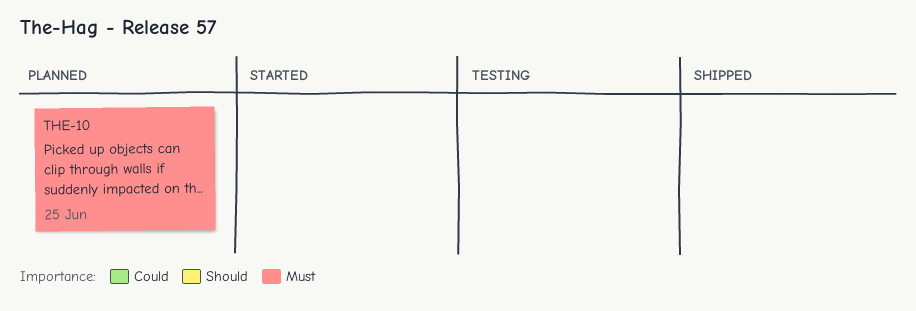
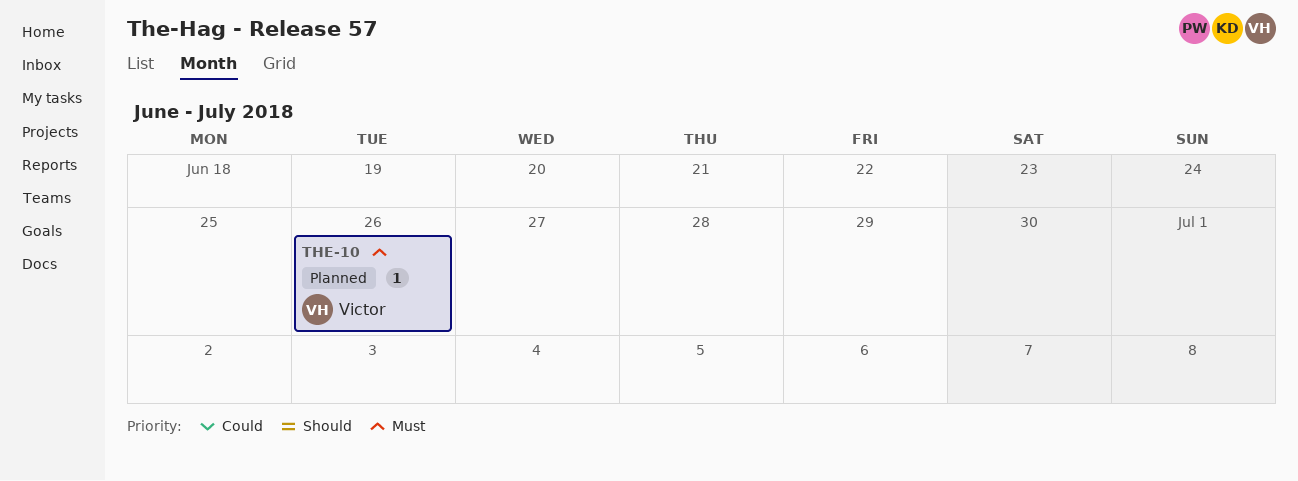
THE-10, due: Jun 25 -> Jun 26

